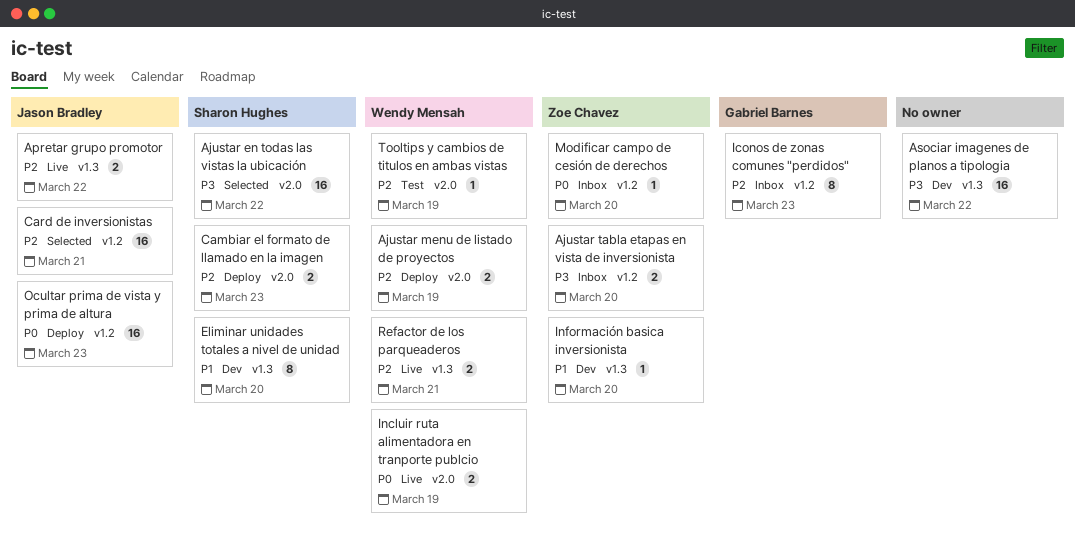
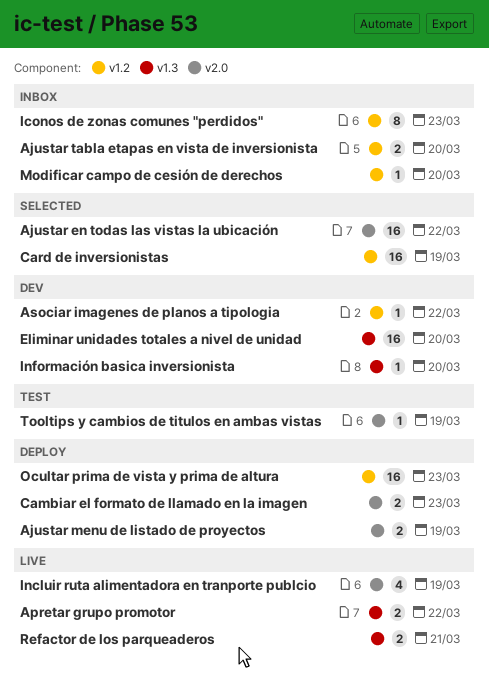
Asociar imagenes de planos a tipologia, label: v1.3 -> v1.2
Asociar imagenes de planos a tipologia, estimate: 16 -> 1
Card de inversionistas, due: Mar 21 -> Mar 19
Eliminar unidades totales a nivel de unidad, estimate: 8 -> 16
Incluir ruta alimentadora en tranporte publcio, estimate: 2 -> 4

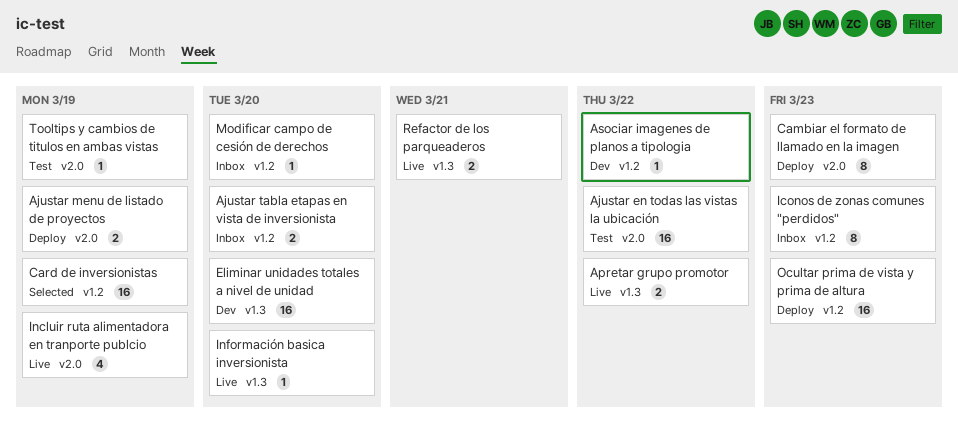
Ajustar en todas las vistas la ubicación, status: Selected -> Test
Cambiar el formato de llamado en la imagen, estimate: 2 -> 8
Información basica inversionista, status: Dev -> Live

